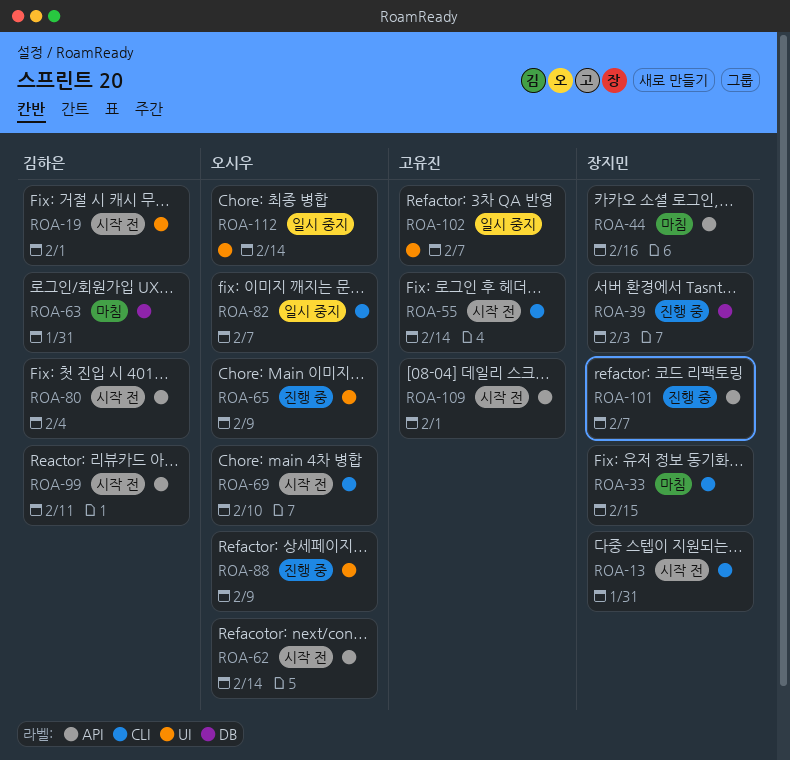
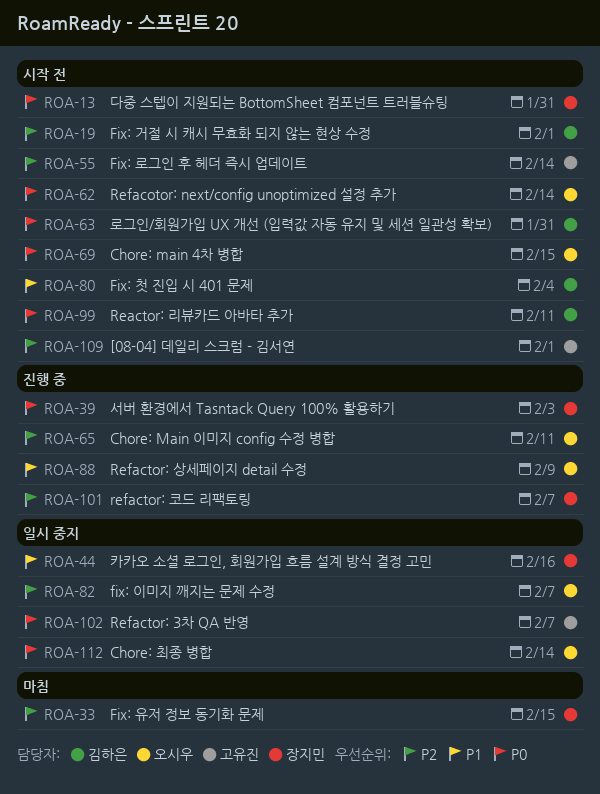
ROA-44, status: 마침 -> 일시 중지
ROA-63, status: 마침 -> 시작 전
ROA-65, due: Feb 9 -> Feb 11
ROA-69, due: Feb 10 -> Feb 15

